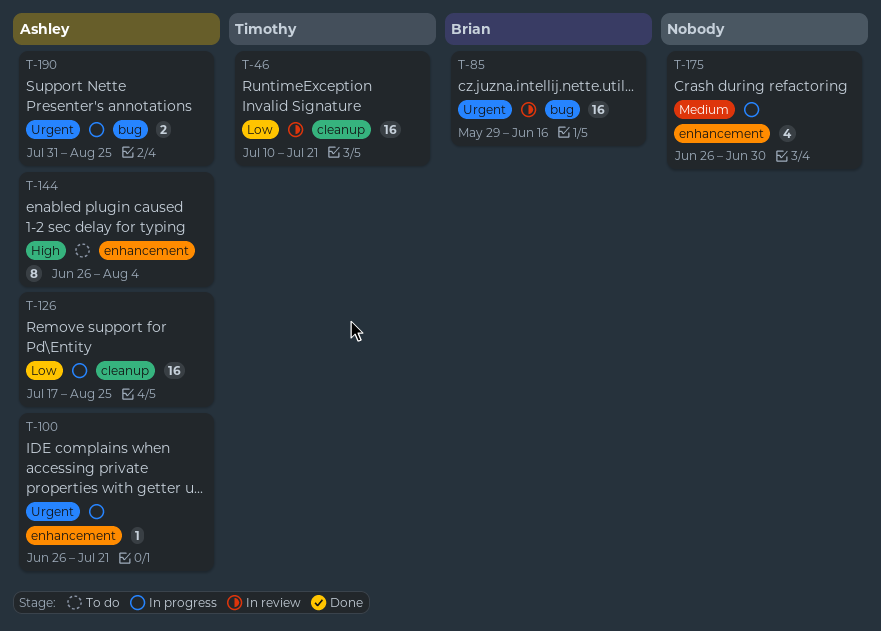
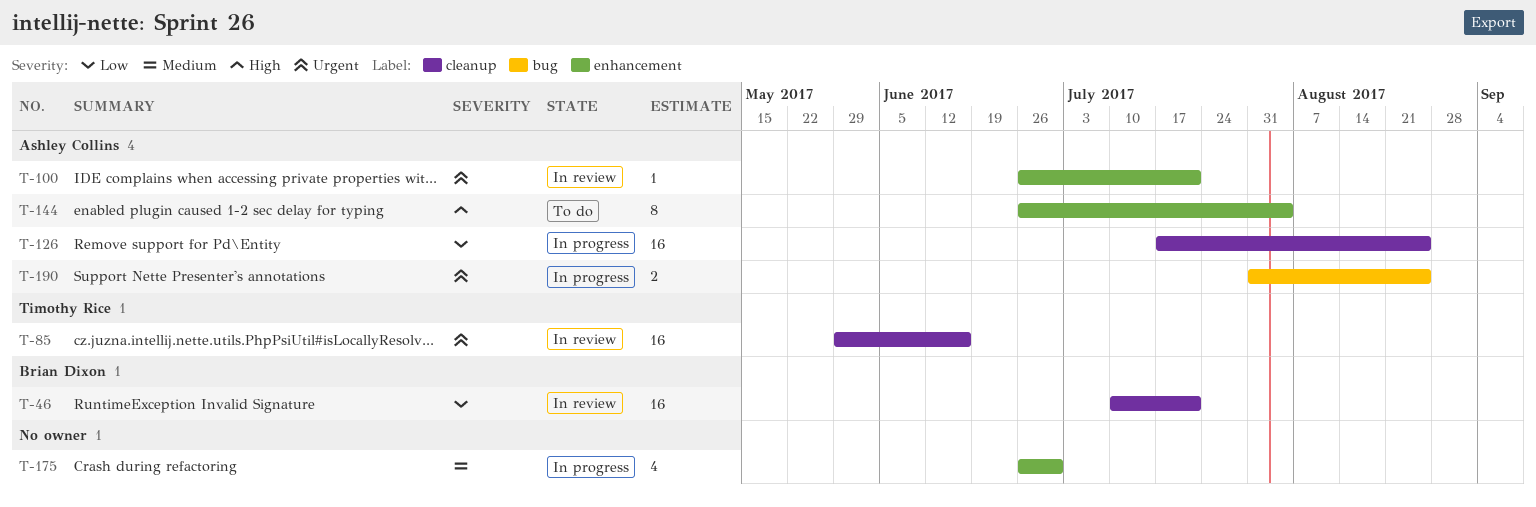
T-46, owner: Timothy Rice -> Brian Dixon
T-85, owner: Brian Dixon -> Timothy Rice
T-85, label: bug -> cleanup
T-100, status: In progress -> In review

